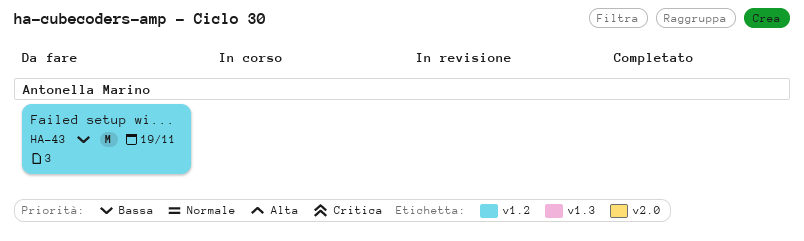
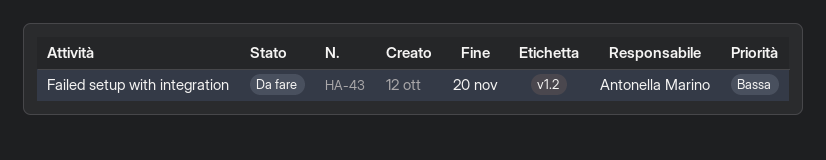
HA-43, due: Nov 19 -> Nov 20

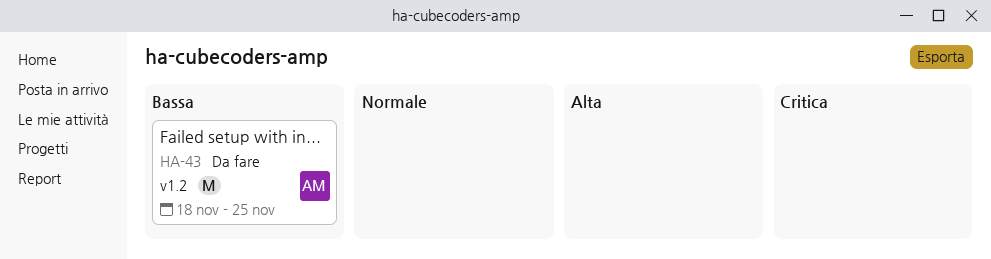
HA-43, due: Nov 20 -> Nov 25

